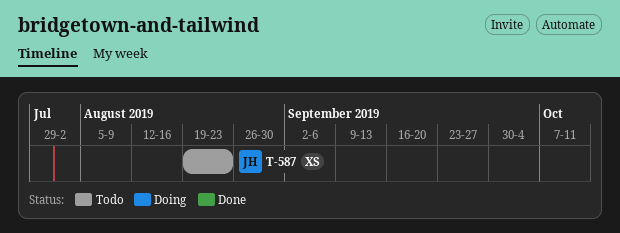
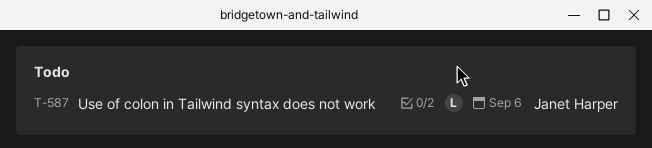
T-587, estimate: XS -> L
T-587, due: Aug 23 -> Sep 6

